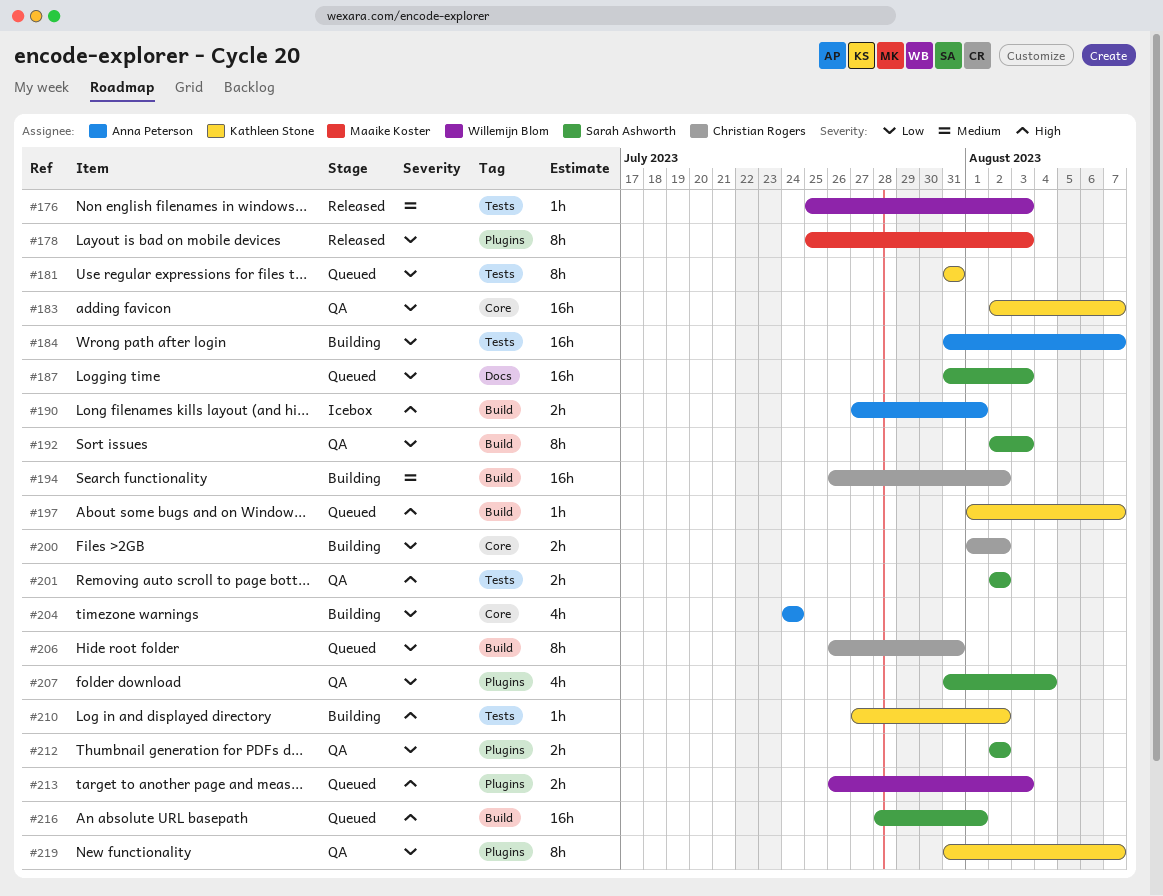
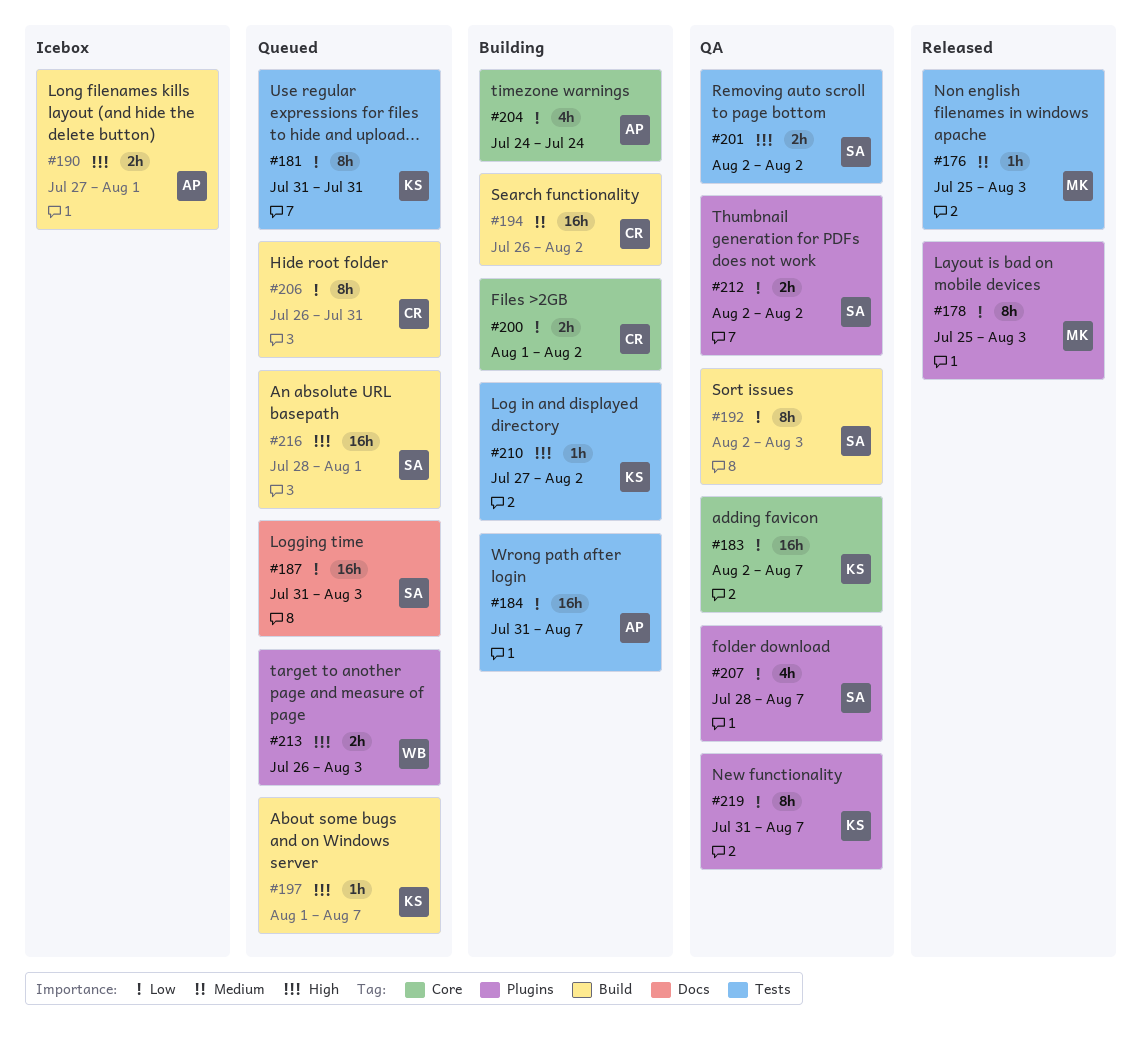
#176, owner: Willemijn Blom -> Maaike Koster
#207, start: Jul 31 -> Jul 28
#207, due: Aug 4 -> Aug 7

